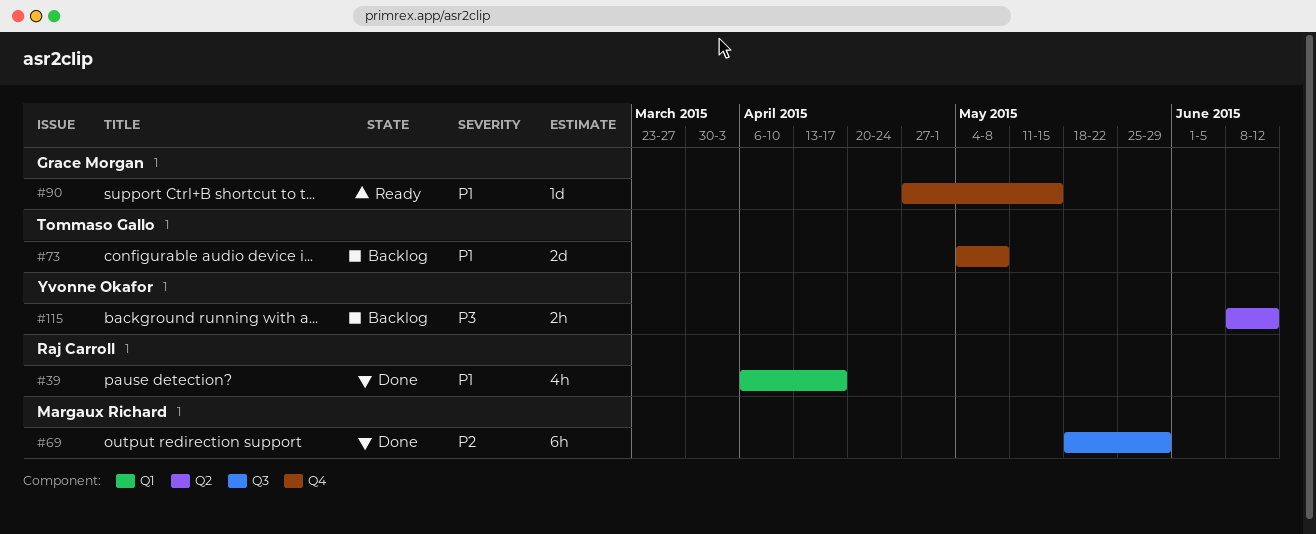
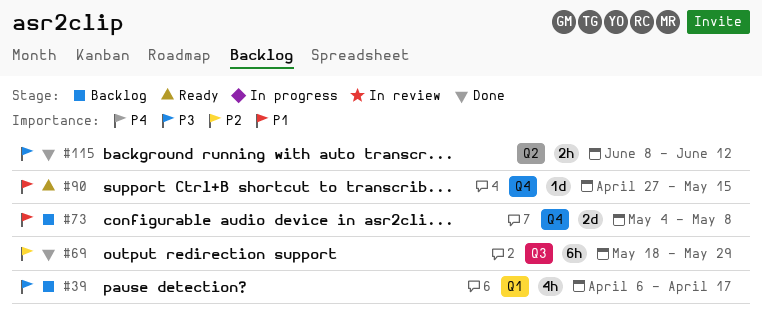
#39, status: Done -> Backlog
#39, priority: P1 -> P3
#115, status: Backlog -> Done

